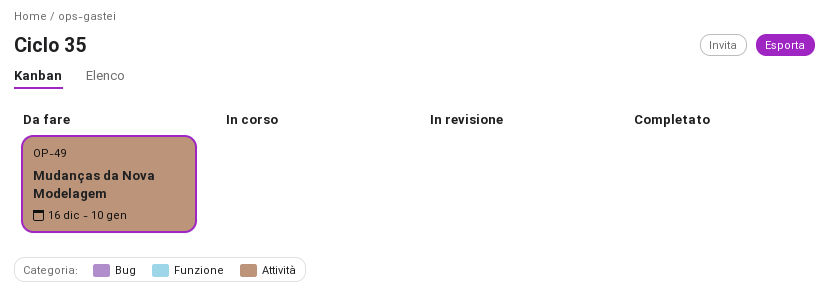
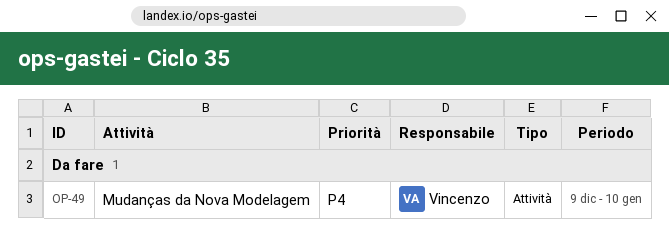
OP-49, start: Dec 16 -> Dec 9

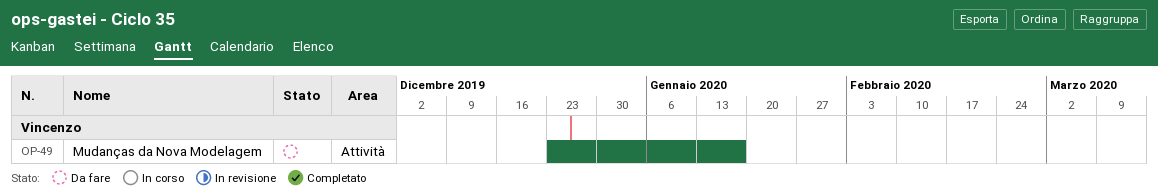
OP-49, start: Dec 9 -> Dec 23
OP-49, due: Jan 10 -> Jan 17

